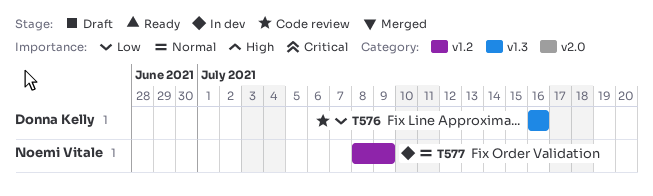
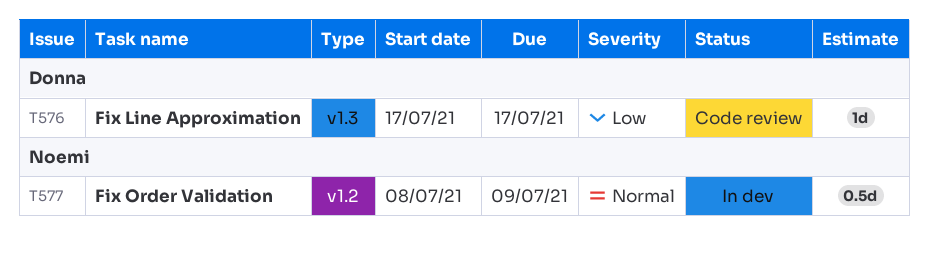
T576, start: Jul 16 -> Jul 17
T576, due: Jul 16 -> Jul 17

